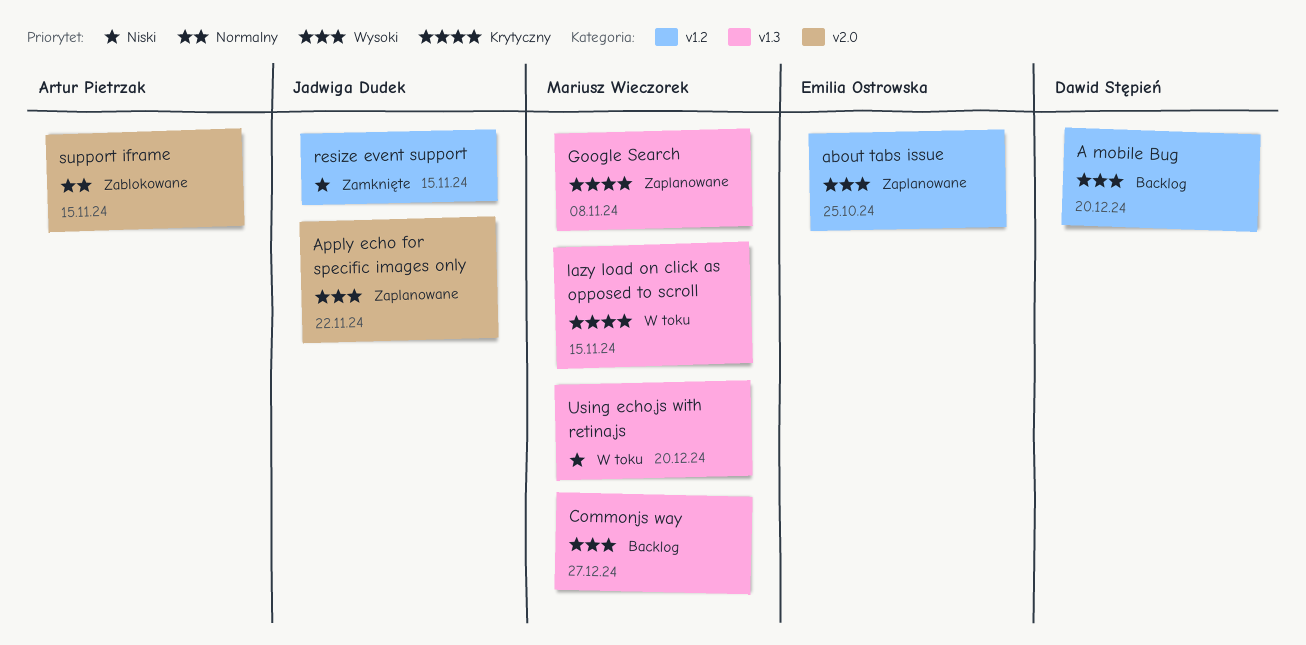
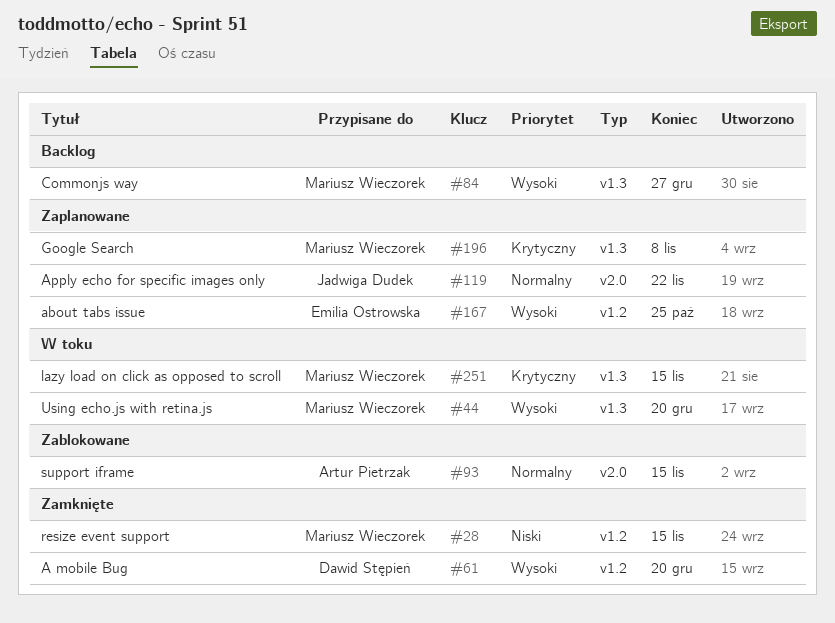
A mobile Bug, status: Backlog -> Zamknięte
Apply echo for specific images only, priority: Wysoki -> Normalny
resize event support, owner: Jadwiga Dudek -> Mariusz Wieczorek
Using echo.js with retina.js, priority: Niski -> Wysoki

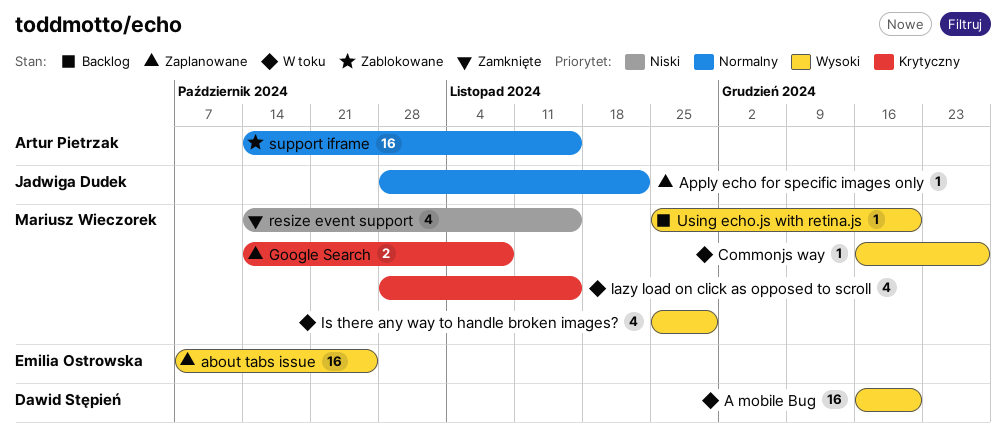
A mobile Bug, status: Zamknięte -> W toku
Commonjs way, status: Backlog -> W toku
Is there any way to handle broken images?: none -> present
Using echo.js with retina.js, status: W toku -> Backlog

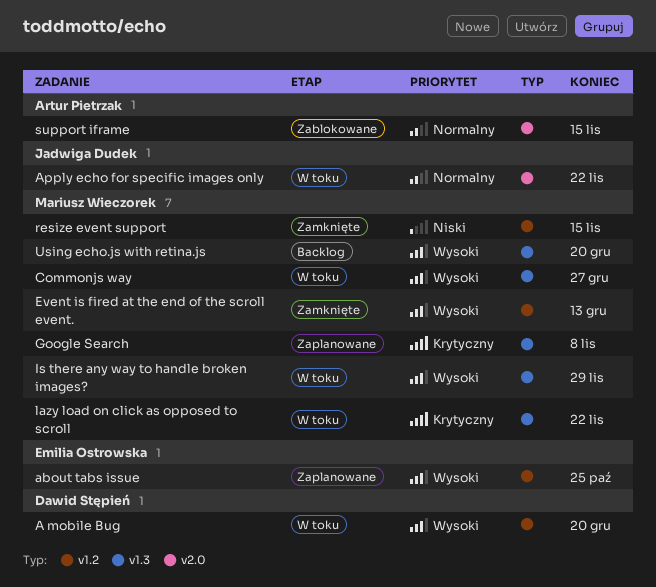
Apply echo for specific images only, status: Zaplanowane -> W toku
Event is fired at the end of the scroll event.: none -> present
lazy load on click as opposed to scroll, due: Nov 15 -> Nov 22

